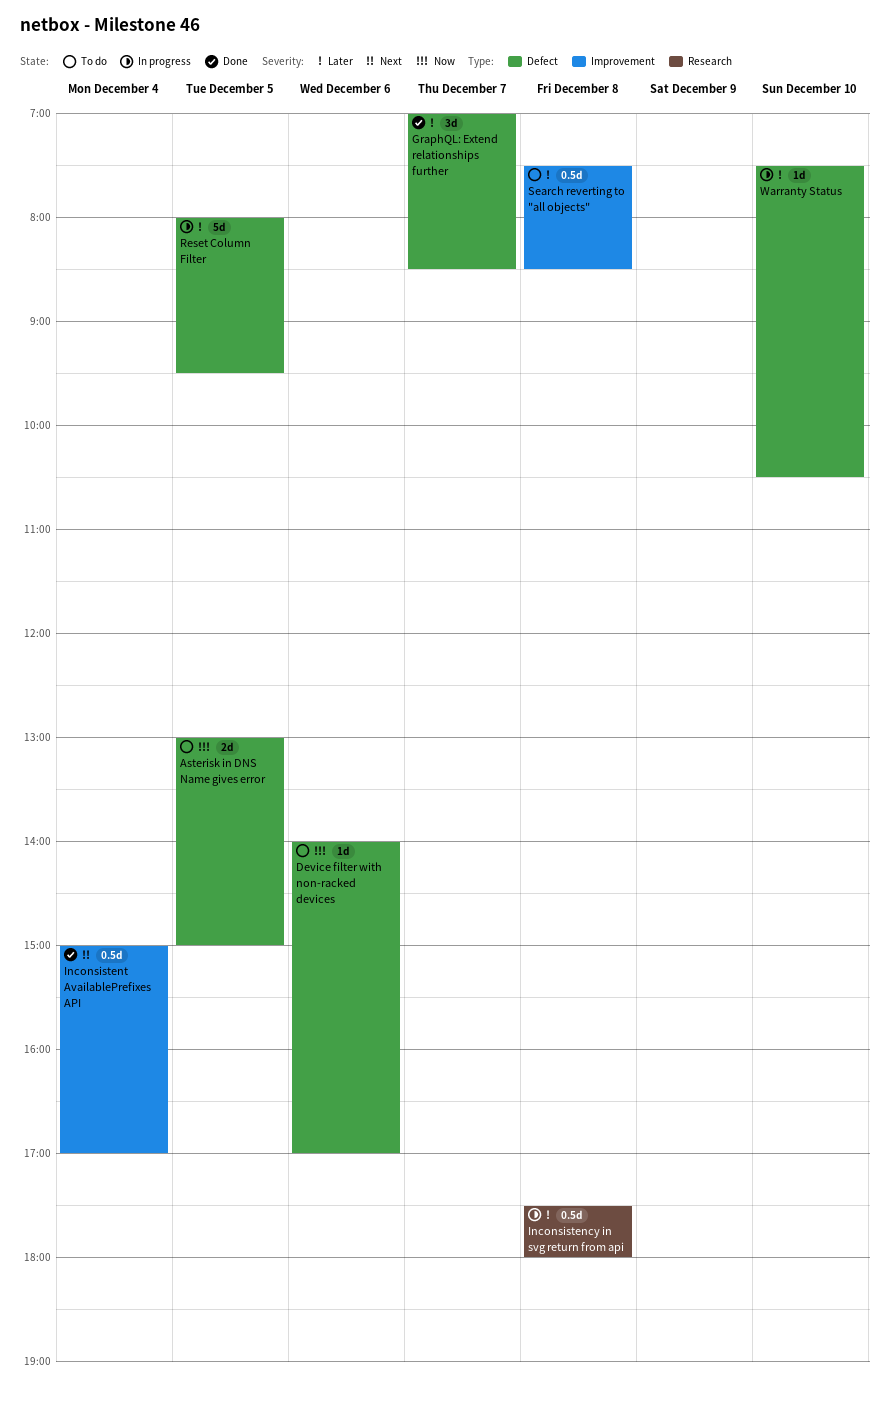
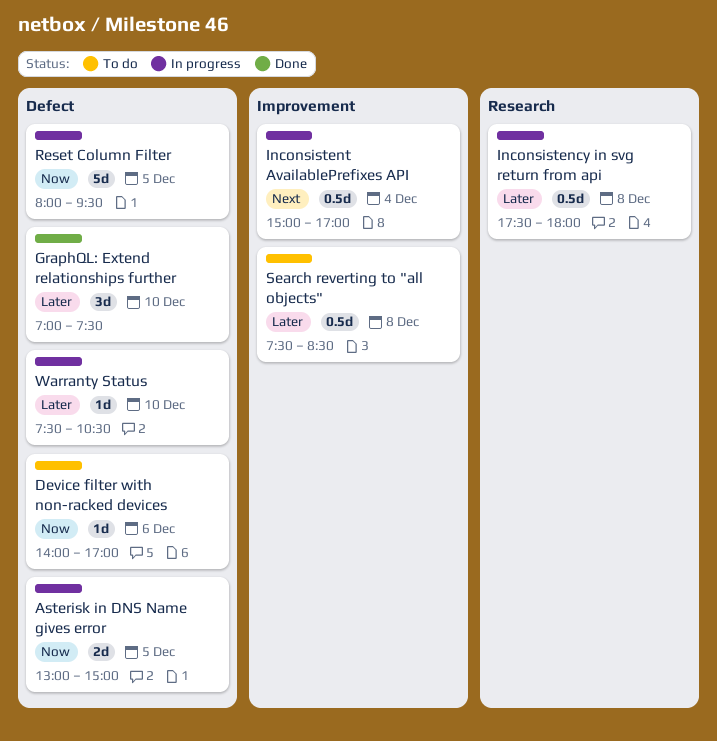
Asterisk in DNS Name gives error, status: To do -> In progress
GraphQL: Extend relationships further, day: Dec 7 -> Dec 10
GraphQL: Extend relationships further, ends: 08:30 -> 07:30
Inconsistent AvailablePrefixes API, status: Done -> In progress
Reset Column Filter, priority: Later -> Now

